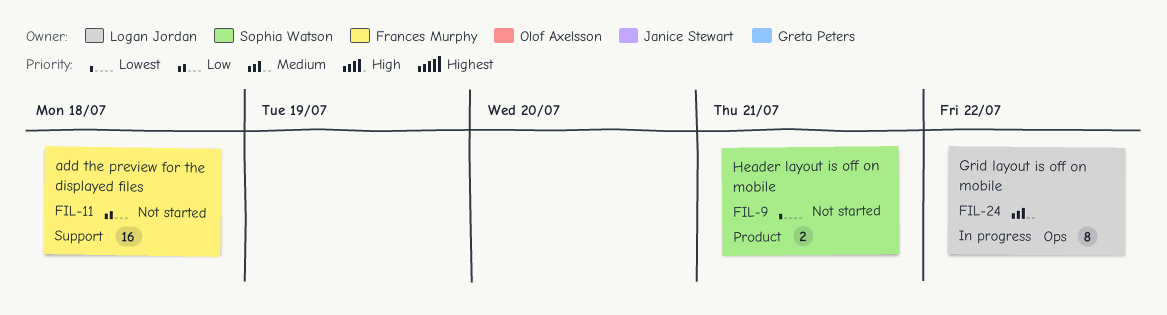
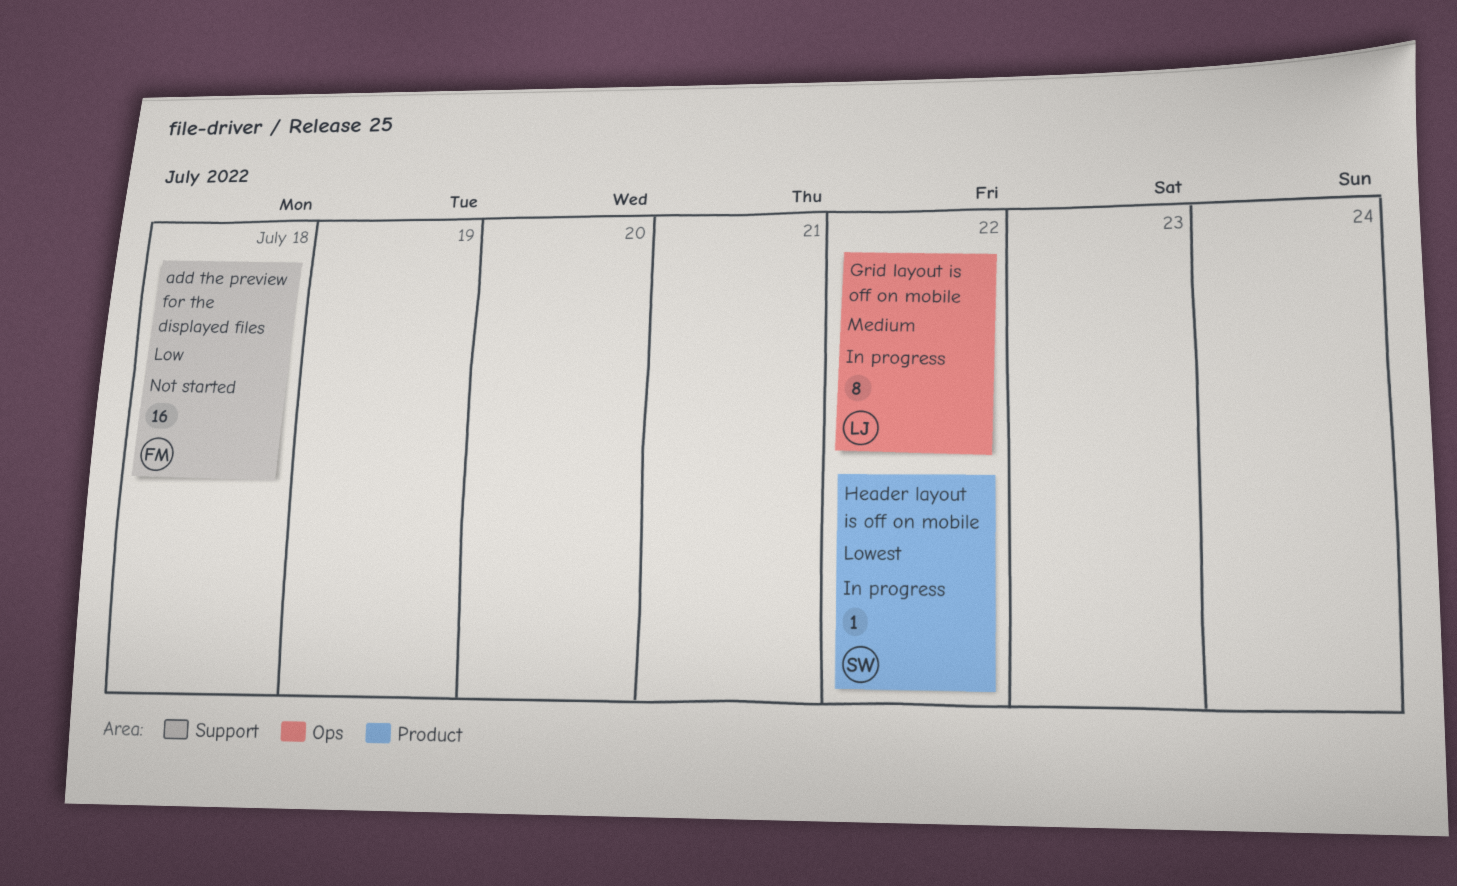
Header layout is off on mobile, status: Not started -> In progress
Header layout is off on mobile, estimate: 2 -> 1
Header layout is off on mobile, due: Jul 21 -> Jul 22

